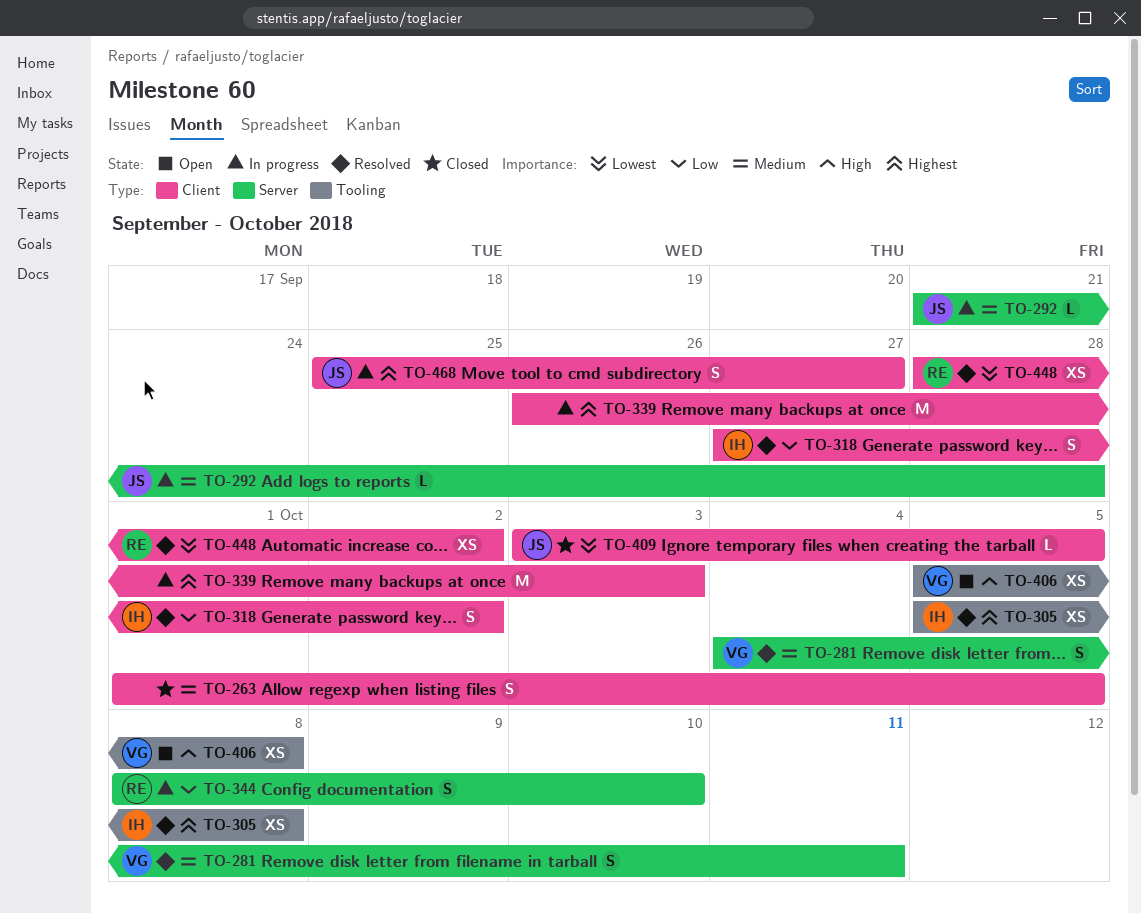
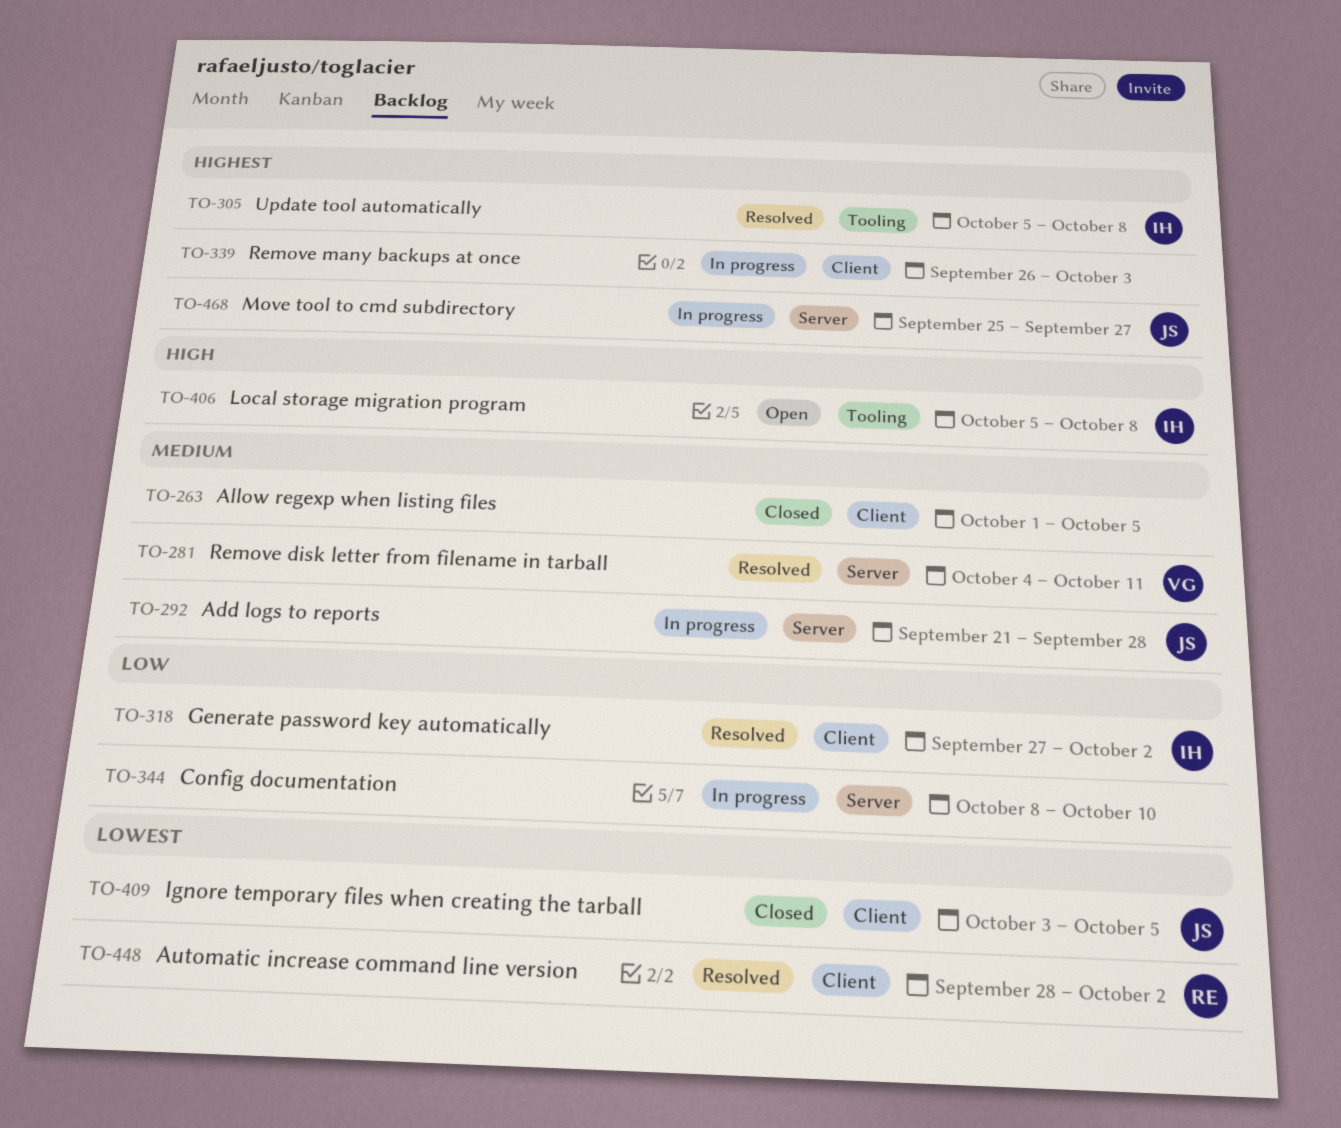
TO-344, owner: RE -> none
TO-406, owner: VG -> IH
TO-468, label: Client -> Server

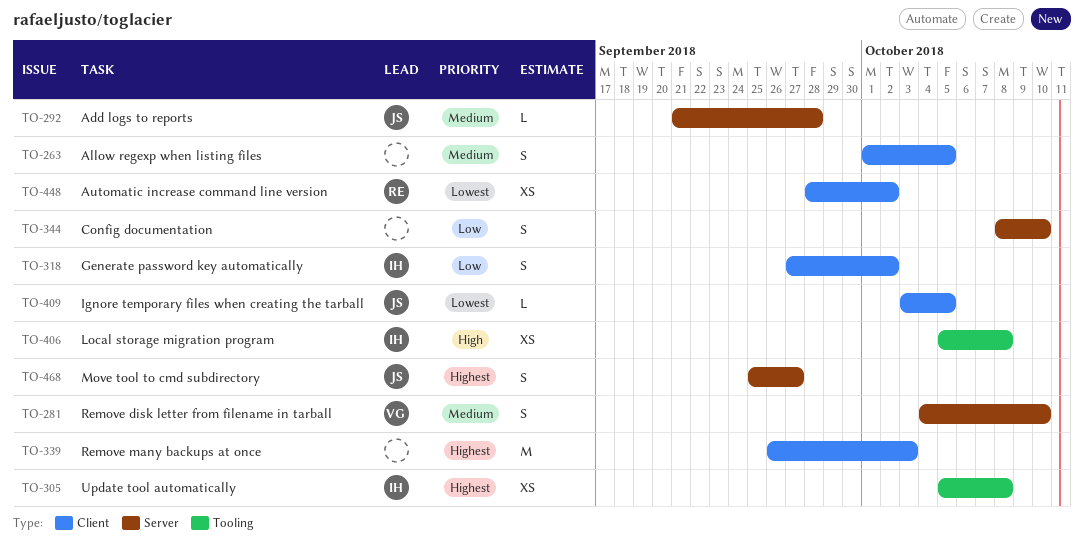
TO-281, due: Oct 11 -> Oct 10

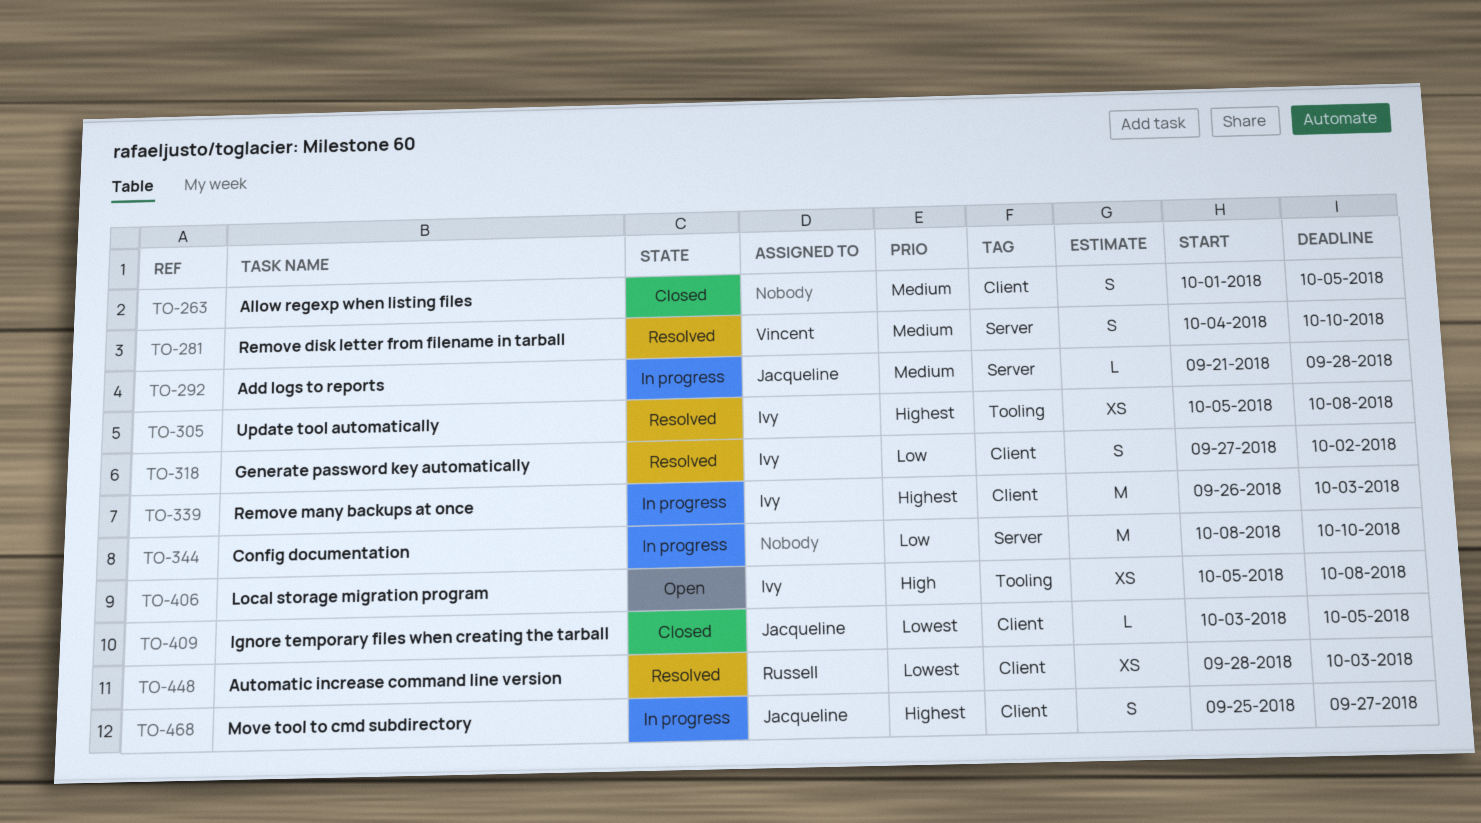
TO-339, owner: none -> Ivy
TO-344, estimate: S -> M
TO-448, due: Oct 2 -> Oct 3
TO-468, label: Server -> Client

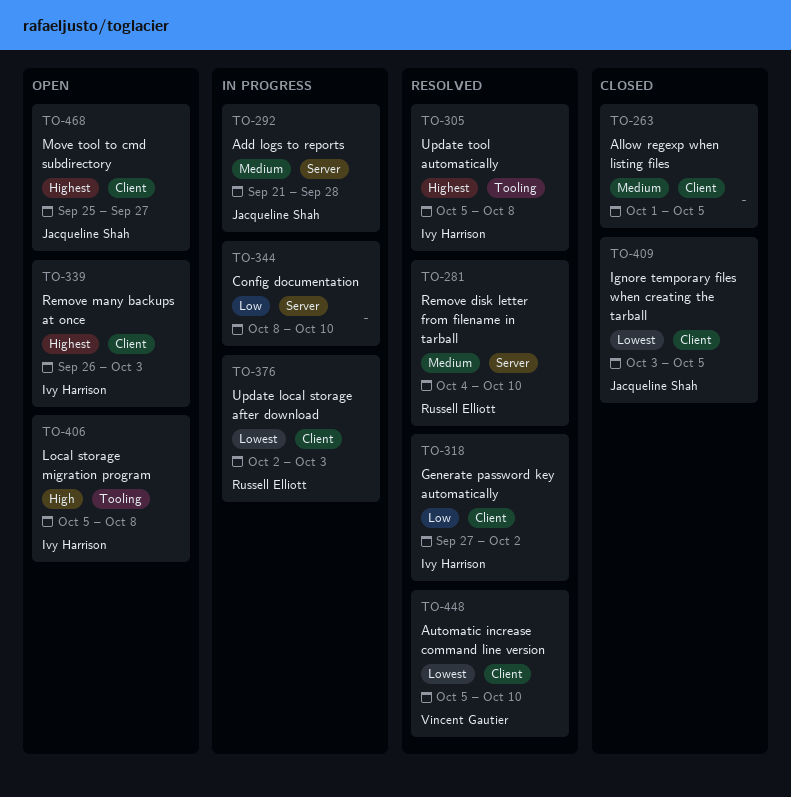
TO-281, owner: Vincent Gautier -> Russell Elliott
TO-339, status: In progress -> Open
TO-376: none -> present
TO-448, owner: Russell Elliott -> Vincent Gautier
TO-448, start: Sep 28 -> Oct 5
TO-448, due: Oct 3 -> Oct 10
TO-468, status: In progress -> Open

